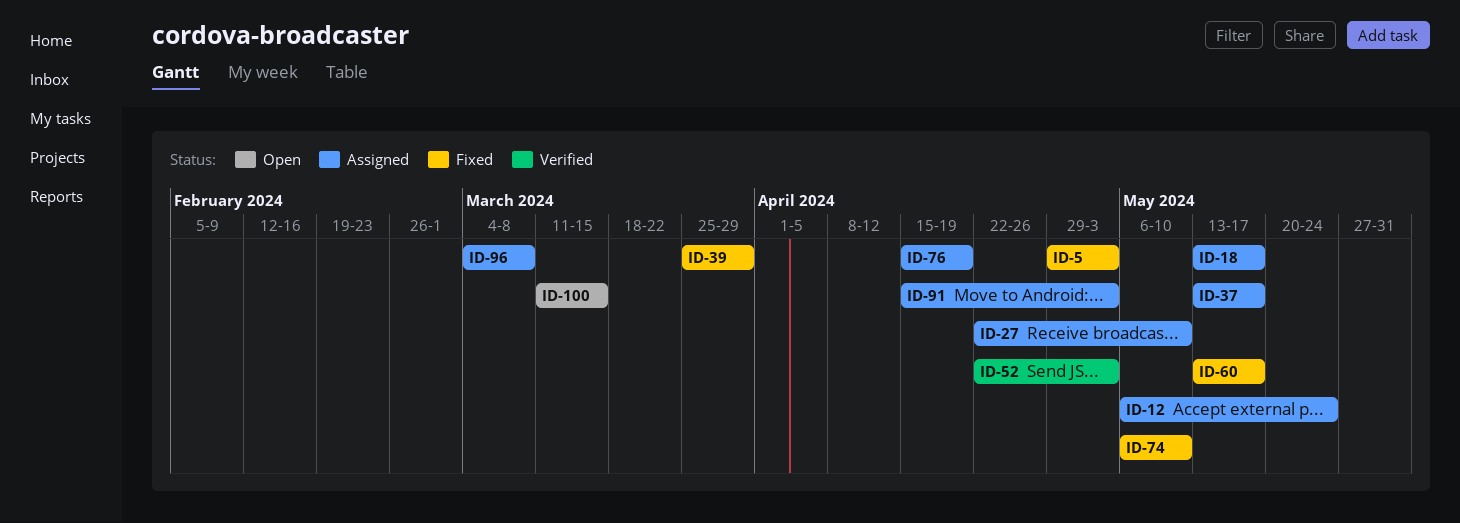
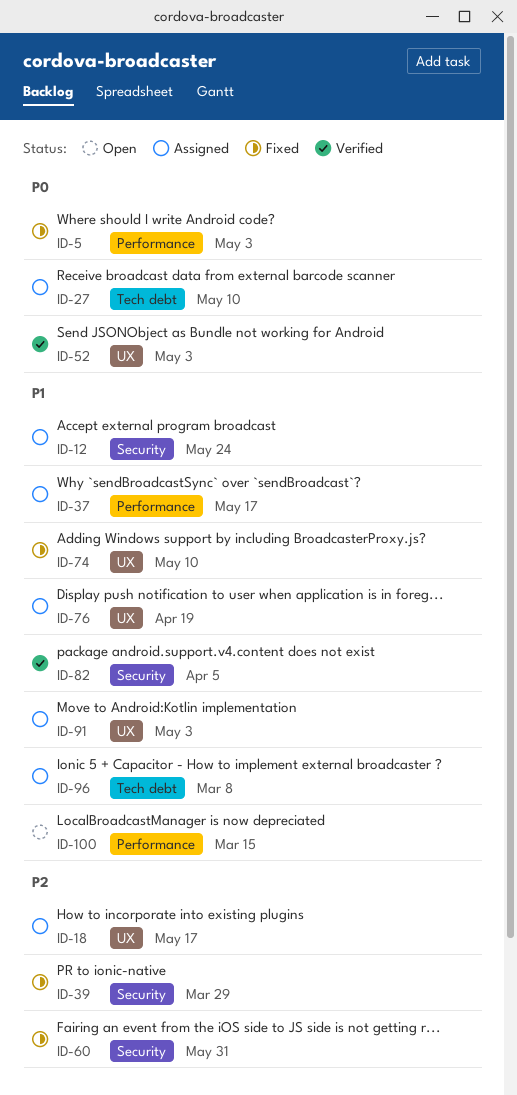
ID-60, due: May 17 -> May 31
ID-82: none -> present

